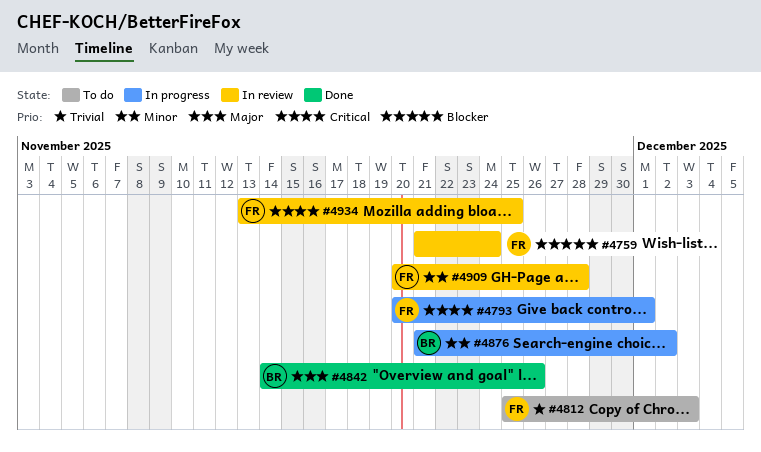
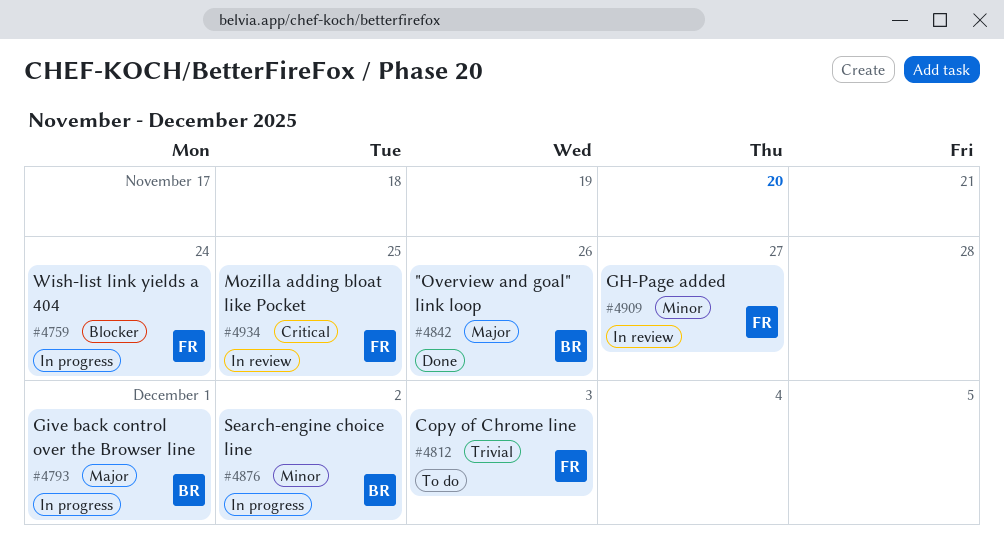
#4759, status: In review -> In progress
#4793, owner: FR -> BR
#4793, priority: Critical -> Major
#4909, due: Nov 28 -> Nov 27

